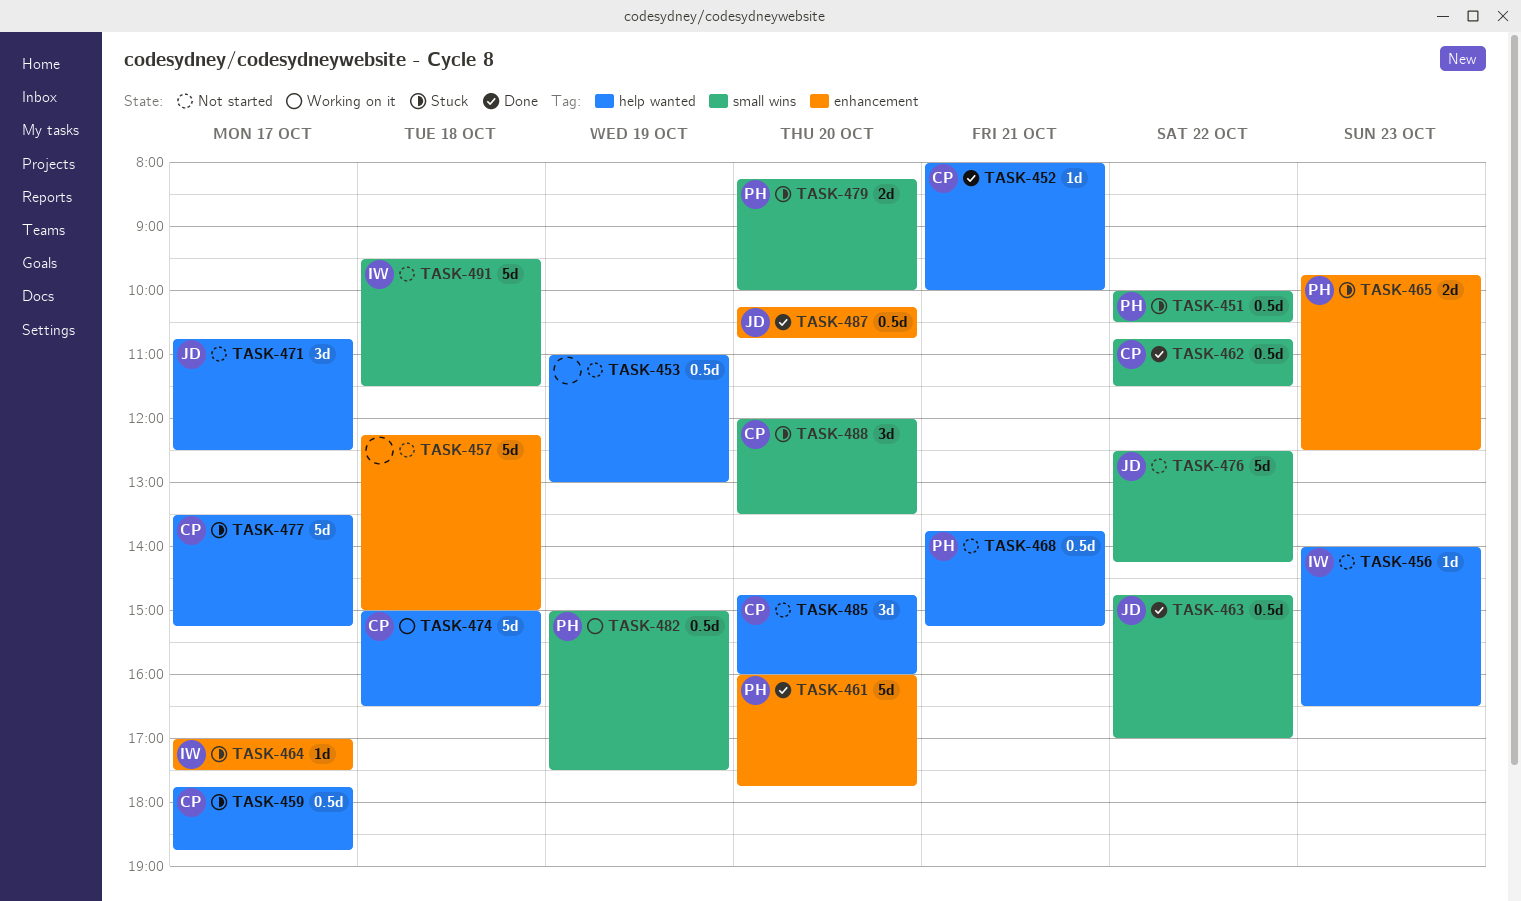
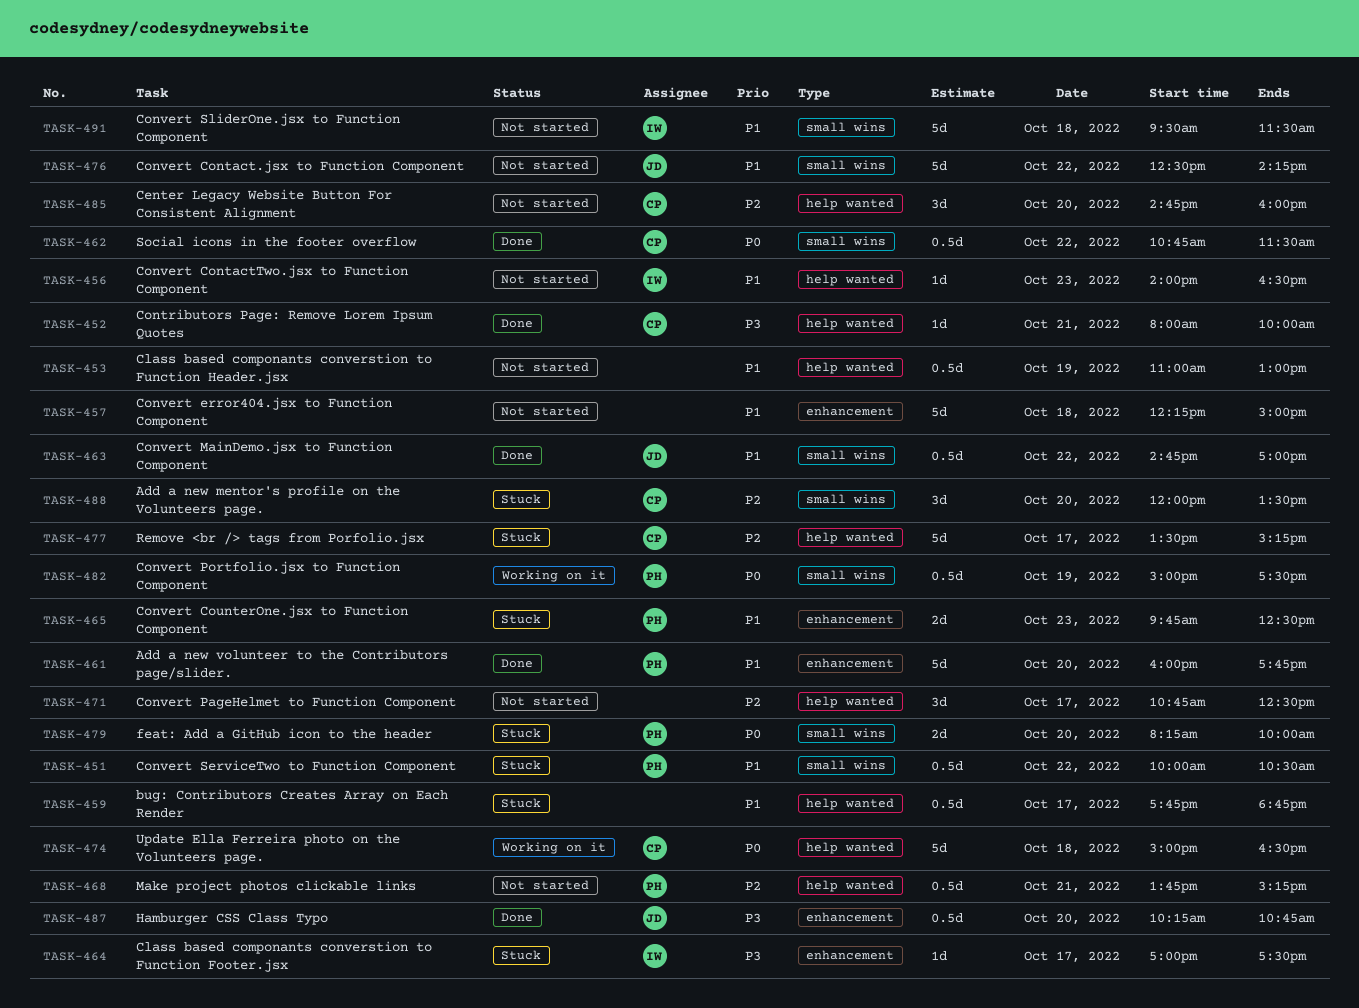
TASK-459, owner: CP -> none
TASK-471, owner: JD -> none

